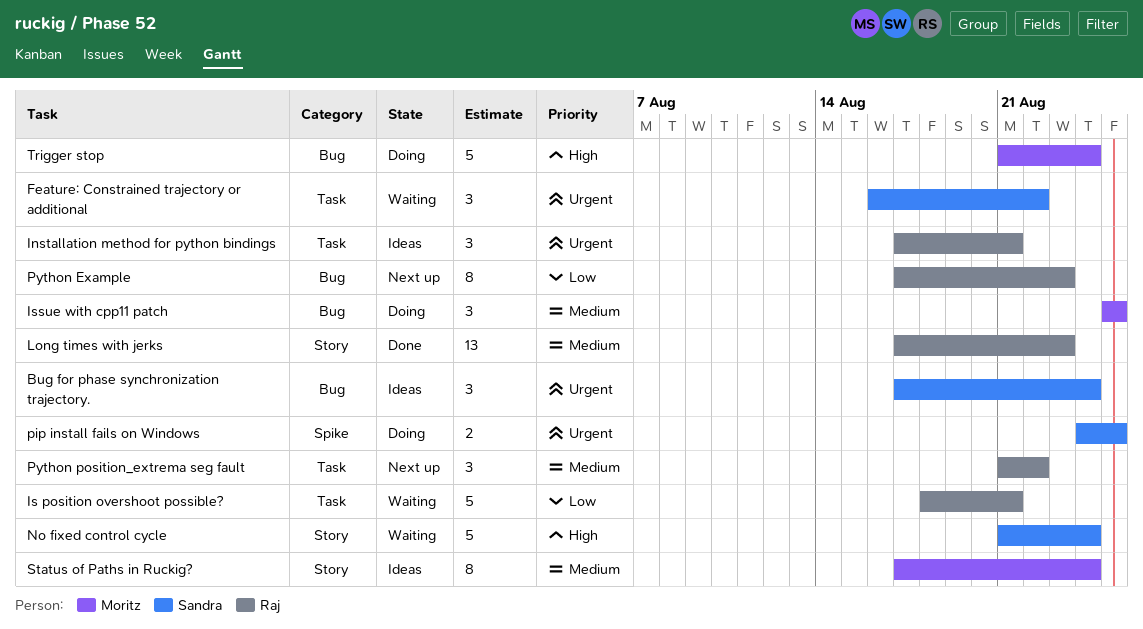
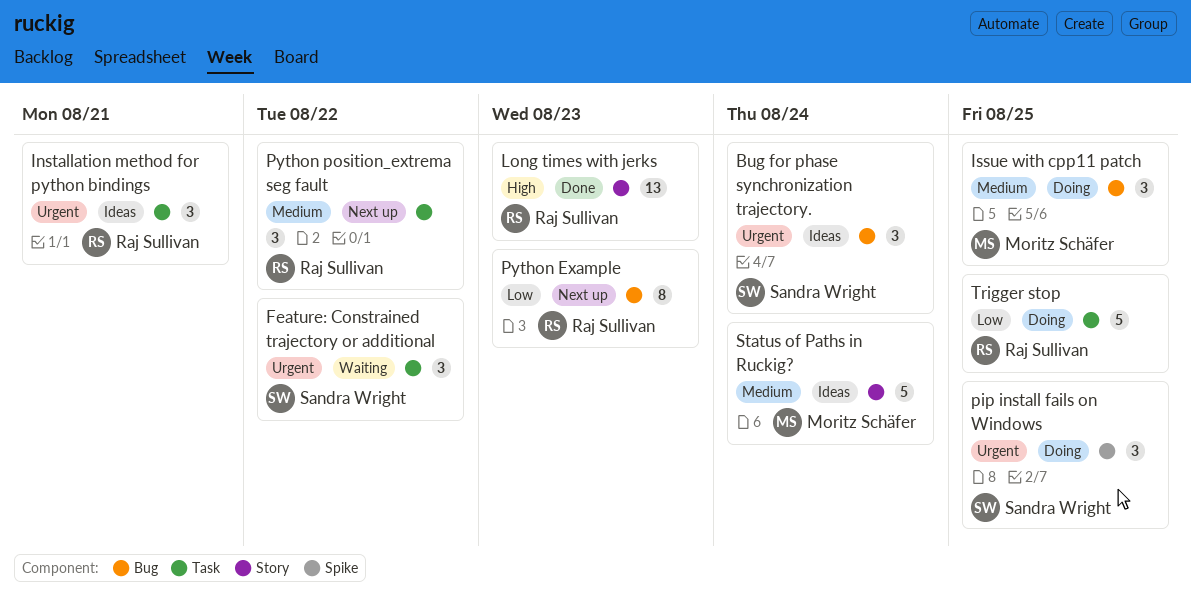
Is position overshoot possible?: present -> none
Long times with jerks, priority: Medium -> High
No fixed control cycle: present -> none
pip install fails on Windows, estimate: 2 -> 3
Status of Paths in Ruckig?, estimate: 8 -> 5
Trigger stop, owner: Moritz Schäfer -> Raj Sullivan
Trigger stop, priority: High -> Low
Trigger stop, label: Bug -> Task
Trigger stop, due: Aug 24 -> Aug 25

